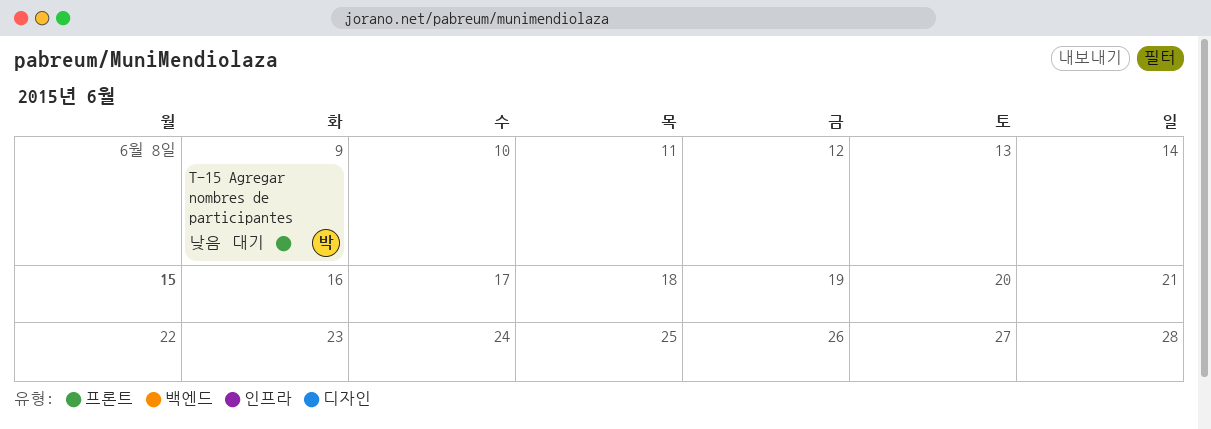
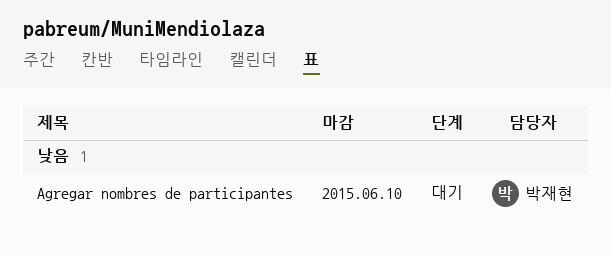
Agregar nombres de participantes, due: Jun 9 -> Jun 10

